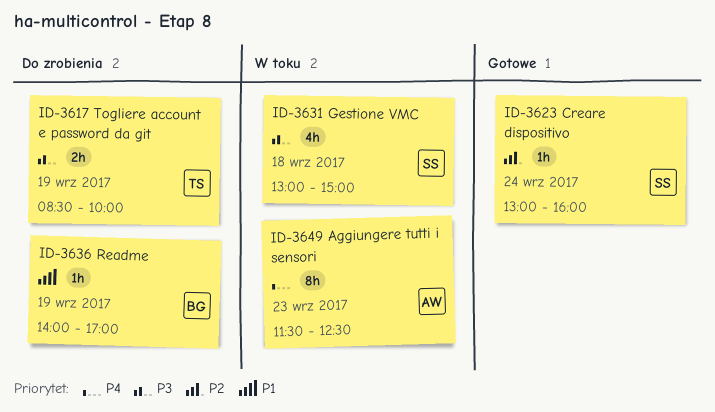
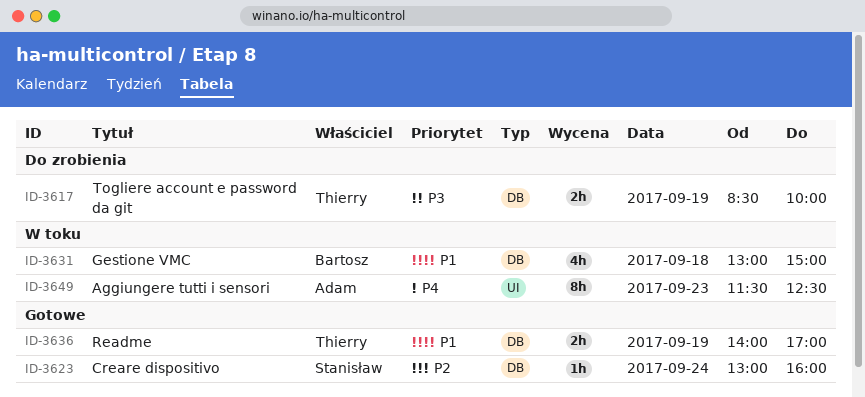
ID-3631, owner: Stanisław -> Bartosz
ID-3631, priority: P3 -> P1
ID-3636, status: Do zrobienia -> Gotowe
ID-3636, owner: Bartosz -> Thierry
ID-3636, estimate: 1h -> 2h

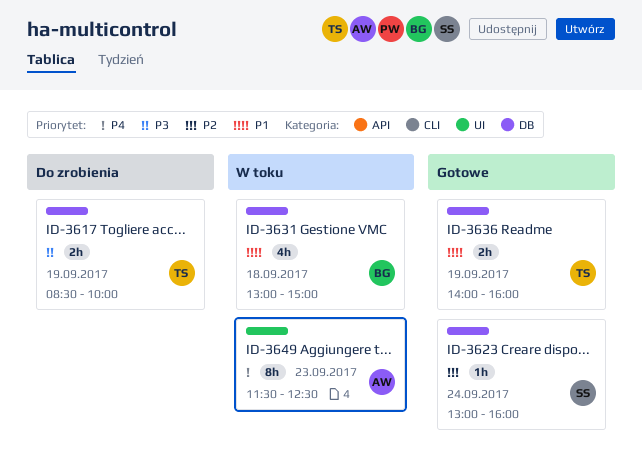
ID-3636, ends: 17:00 -> 16:00

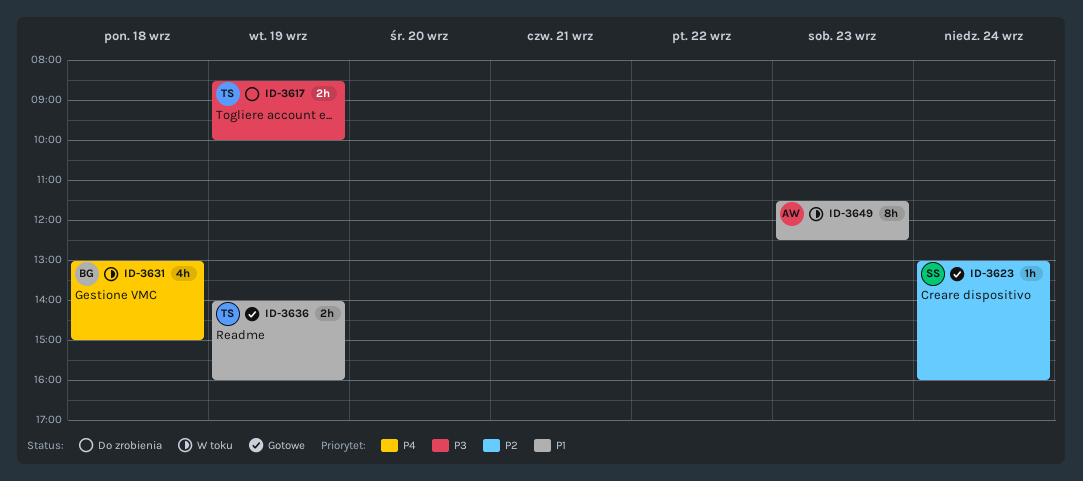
ID-3631, priority: P1 -> P4
ID-3649, priority: P4 -> P1

